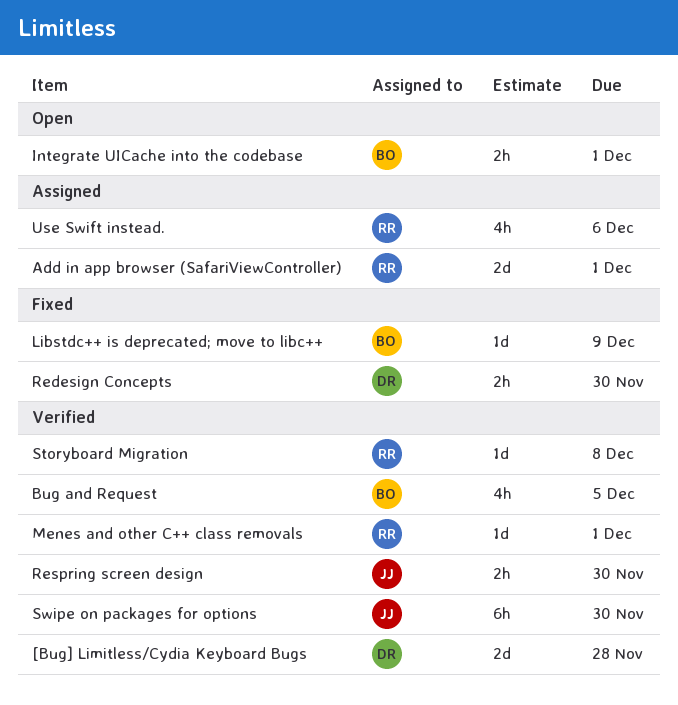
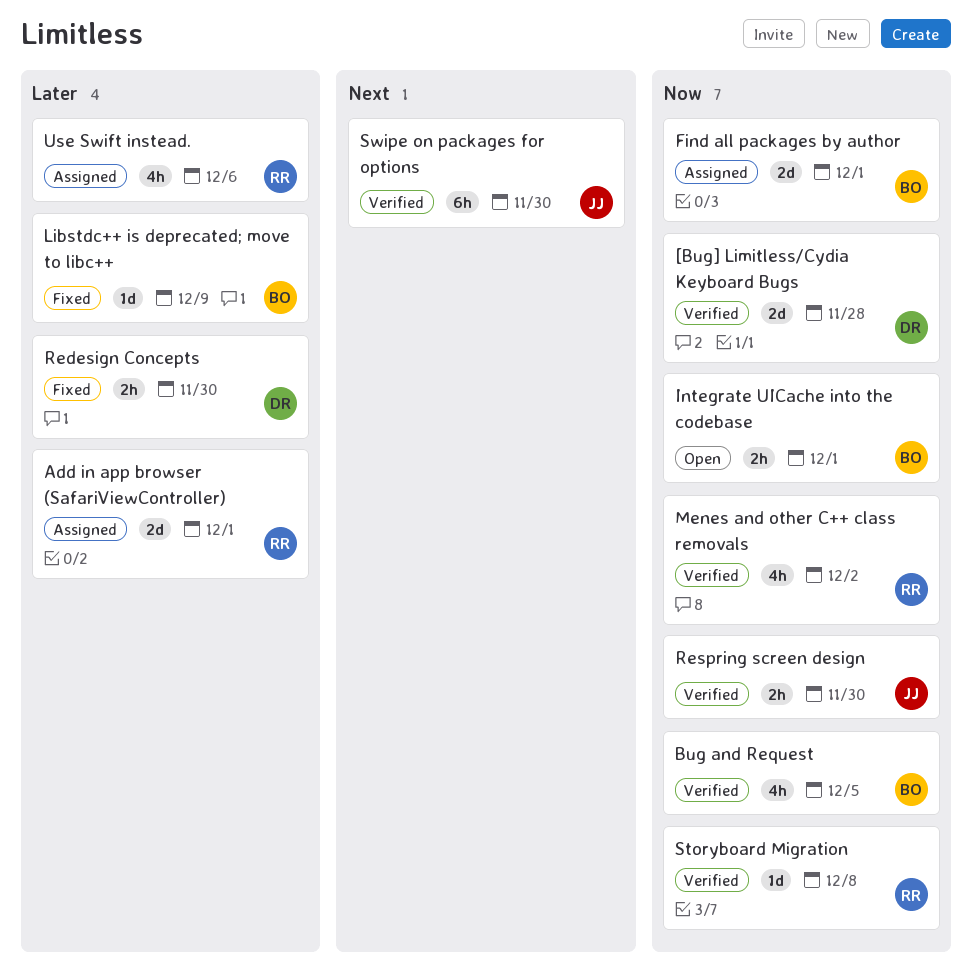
Find all packages by author: none -> present
Menes and other C++ class removals, estimate: 1d -> 4h
Menes and other C++ class removals, due: Dec 1 -> Dec 2

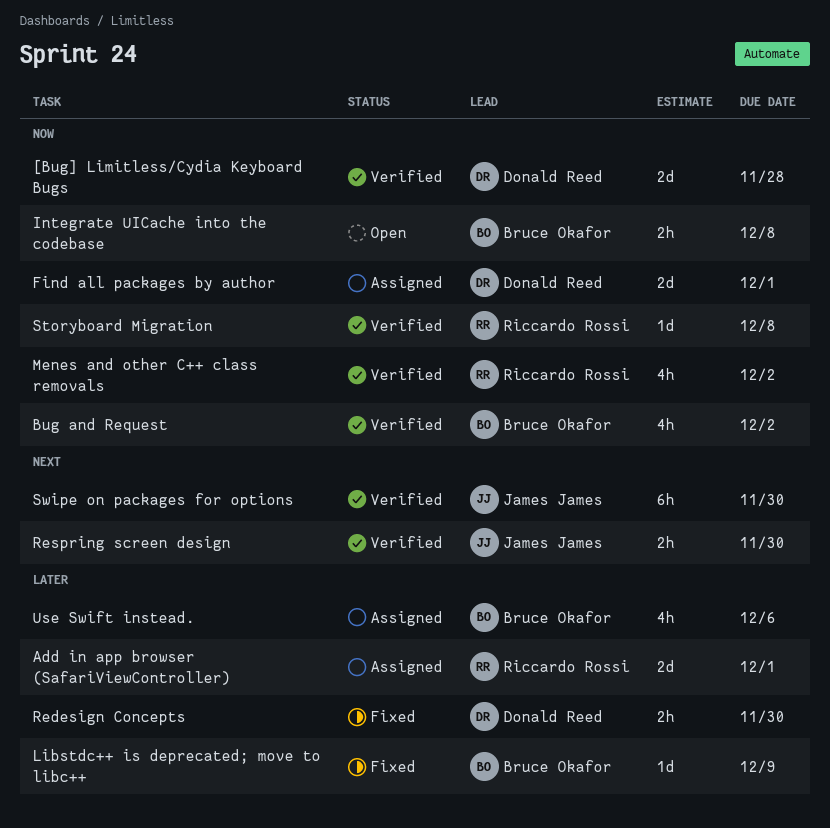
Bug and Request, due: Dec 5 -> Dec 2
Find all packages by author, owner: Bruce Okafor -> Donald Reed
Integrate UICache into the codebase, due: Dec 1 -> Dec 8
Respring screen design, priority: Now -> Next
Use Swift instead., owner: Riccardo Rossi -> Bruce Okafor

